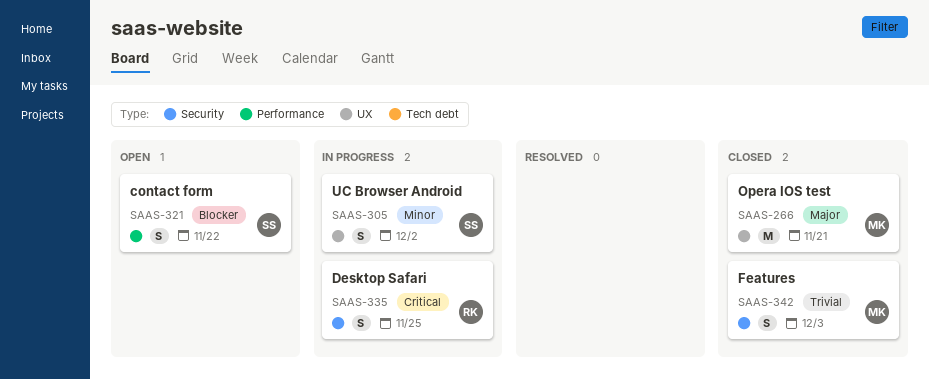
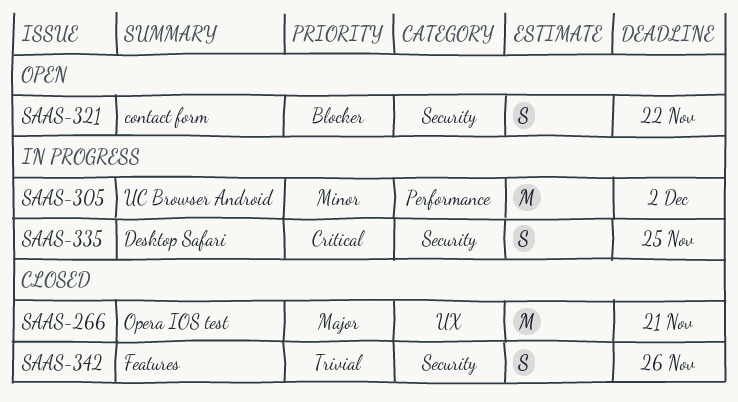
SAAS-305, label: UX -> Performance
SAAS-305, estimate: S -> M
SAAS-321, label: Performance -> Security
SAAS-342, due: Dec 3 -> Nov 26

